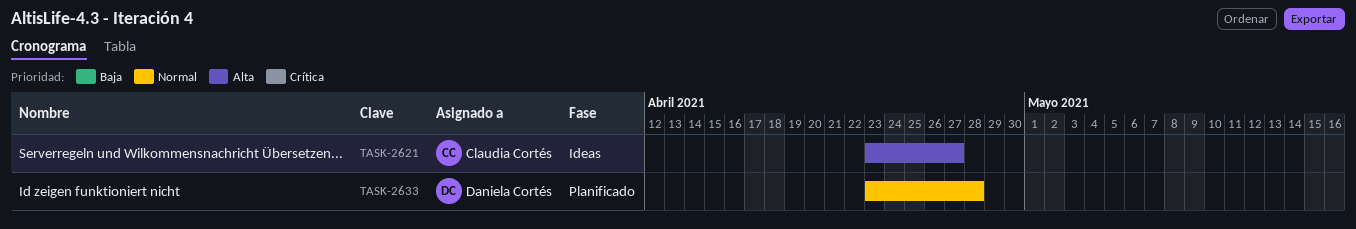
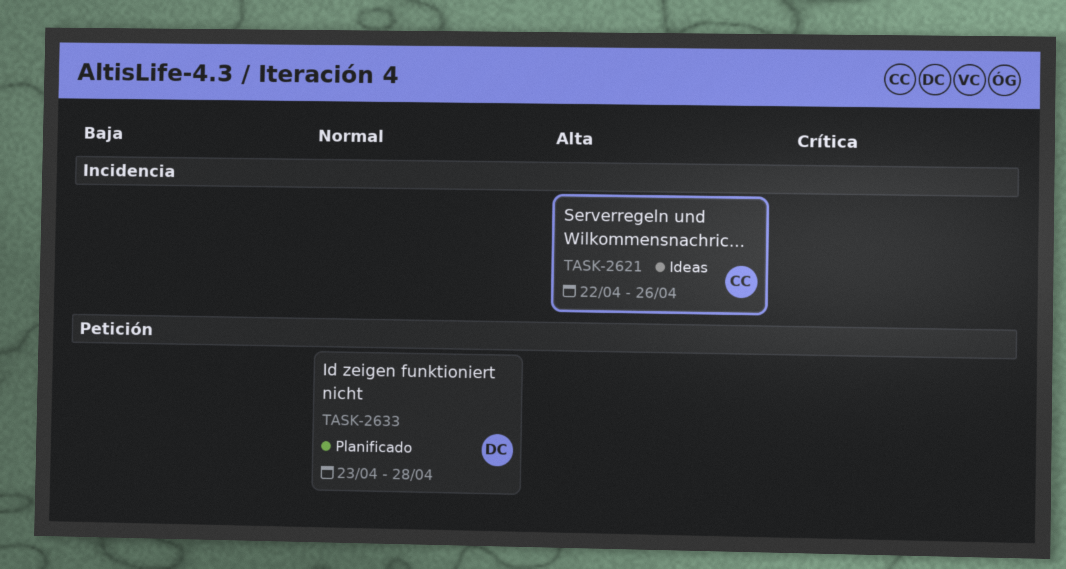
TASK-2621, start: Apr 23 -> Apr 22
TASK-2621, due: Apr 27 -> Apr 26

